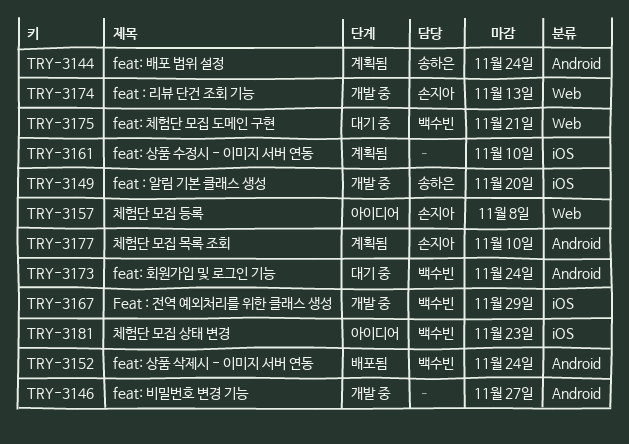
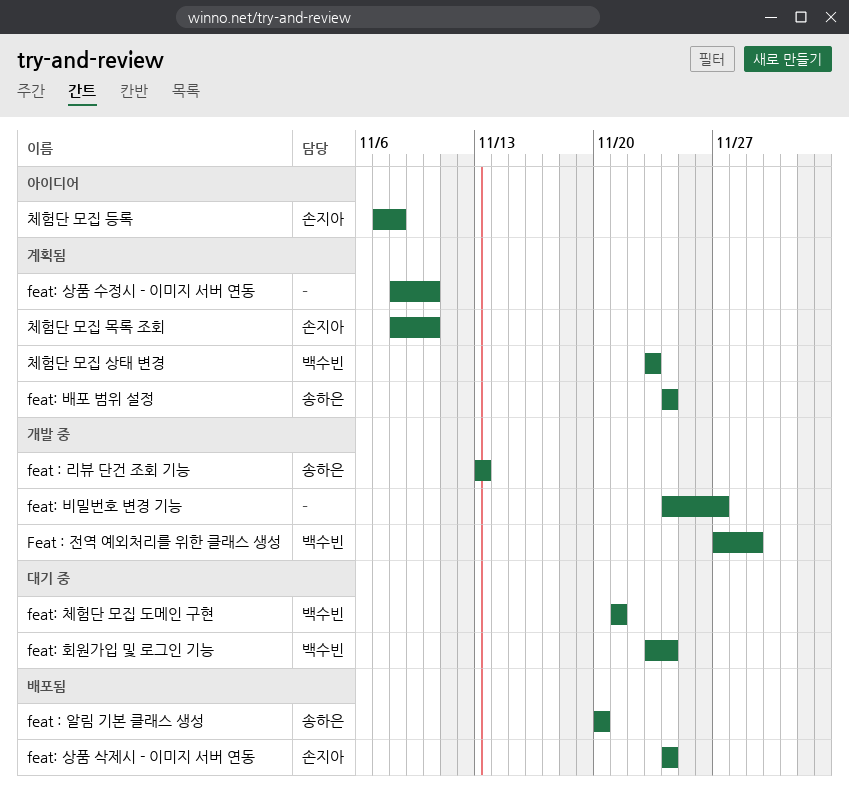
feat : 리뷰 단건 조회 기능, owner: 손지아 -> 송하은
feat : 알림 기본 클래스 생성, status: 개발 중 -> 배포됨
feat: 상품 삭제시 - 이미지 서버 연동, owner: 백수빈 -> 손지아
체험단 모집 상태 변경, status: 아이디어 -> 계획됨

